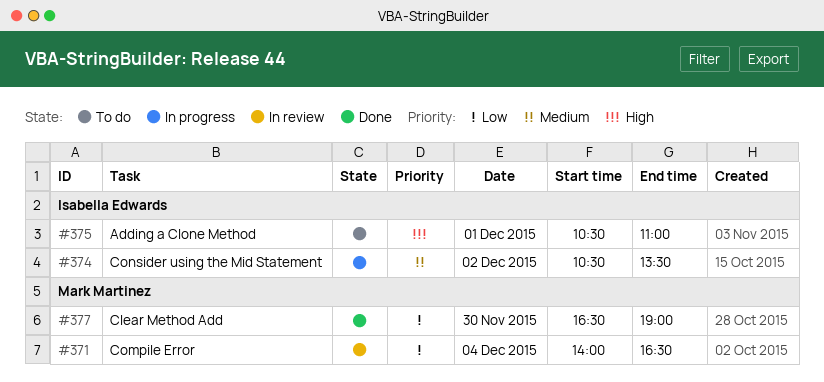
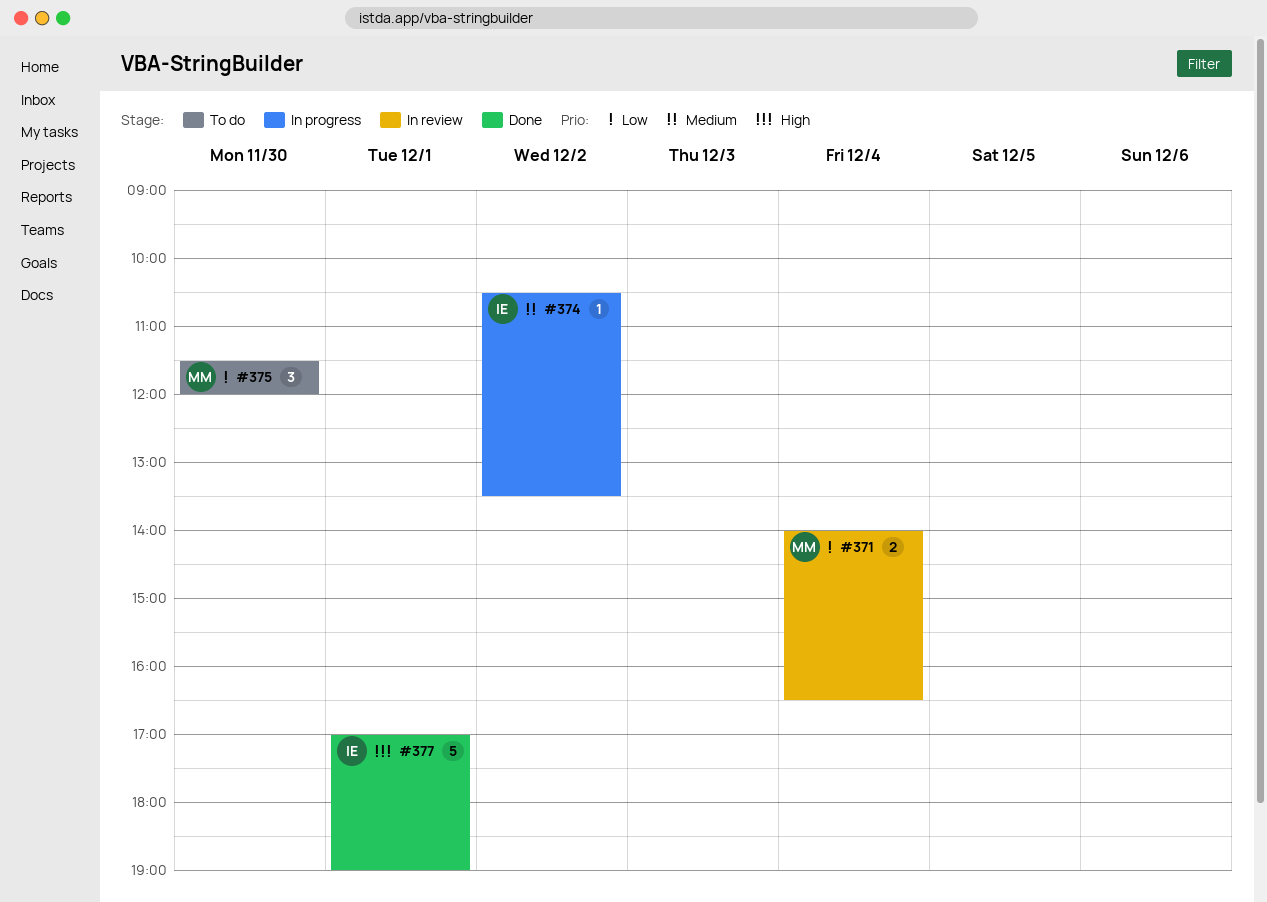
#375, owner: Isabella Edwards -> Mark Martinez
#375, priority: High -> Low
#375, day: Dec 1 -> Nov 30
#375, begins: 10:30 -> 11:30
#375, ends: 11:00 -> 12:00
#377, owner: Mark Martinez -> Isabella Edwards
#377, priority: Low -> High
#377, day: Nov 30 -> Dec 1
#377, begins: 16:30 -> 17:00

